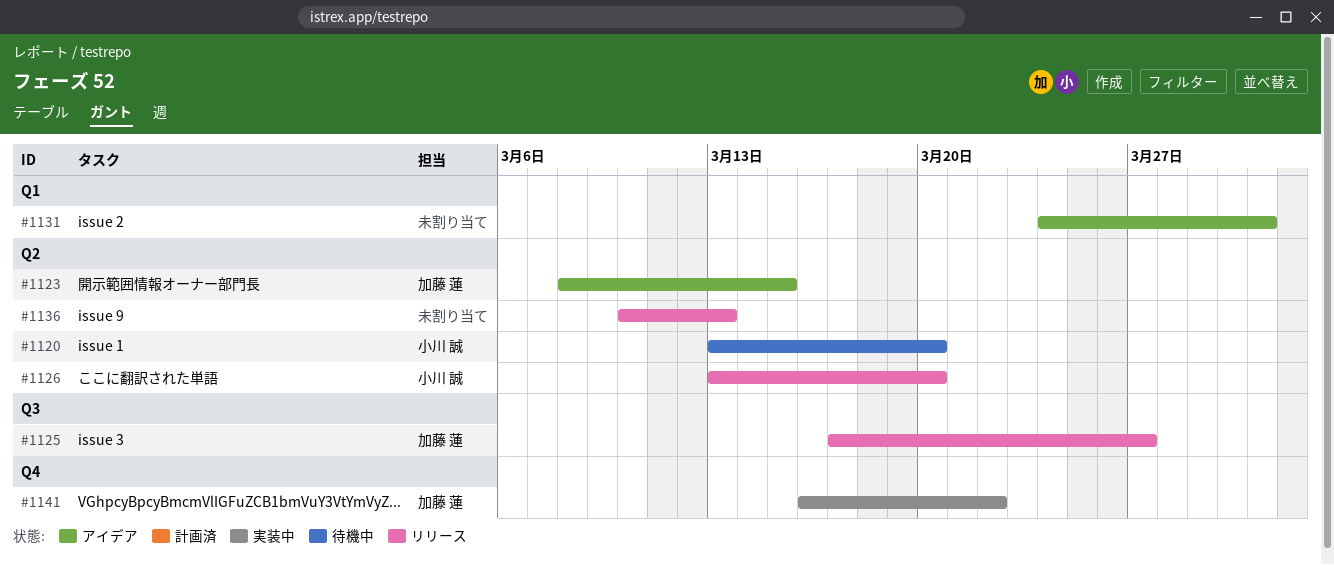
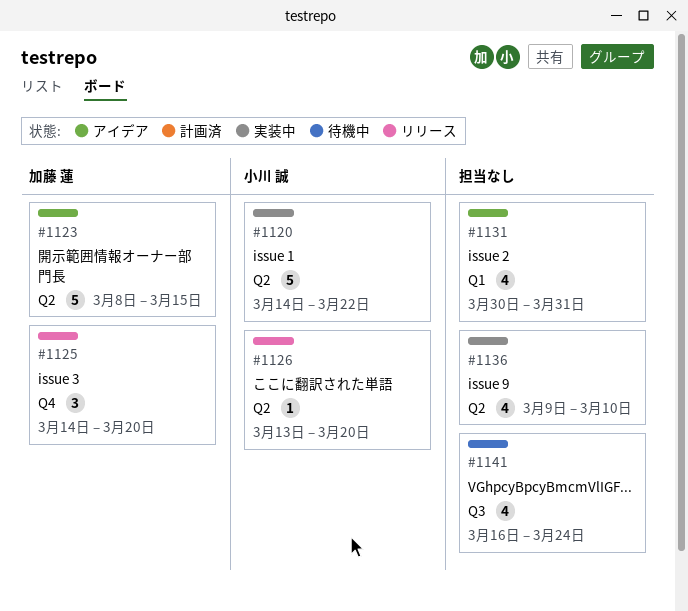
#1120, status: 待機中 -> 実装中
#1120, start: Mar 13 -> Mar 14
#1120, due: Mar 20 -> Mar 22
#1125, label: Q3 -> Q4
#1125, start: Mar 17 -> Mar 14
#1125, due: Mar 27 -> Mar 20
#1131, start: Mar 24 -> Mar 30
#1136, status: リリース -> 実装中
#1136, start: Mar 10 -> Mar 9
#1136, due: Mar 13 -> Mar 10
#1141, status: 実装中 -> 待機中
#1141, owner: 加藤 蓮 -> none
#1141, label: Q4 -> Q3
#1141, due: Mar 22 -> Mar 24

